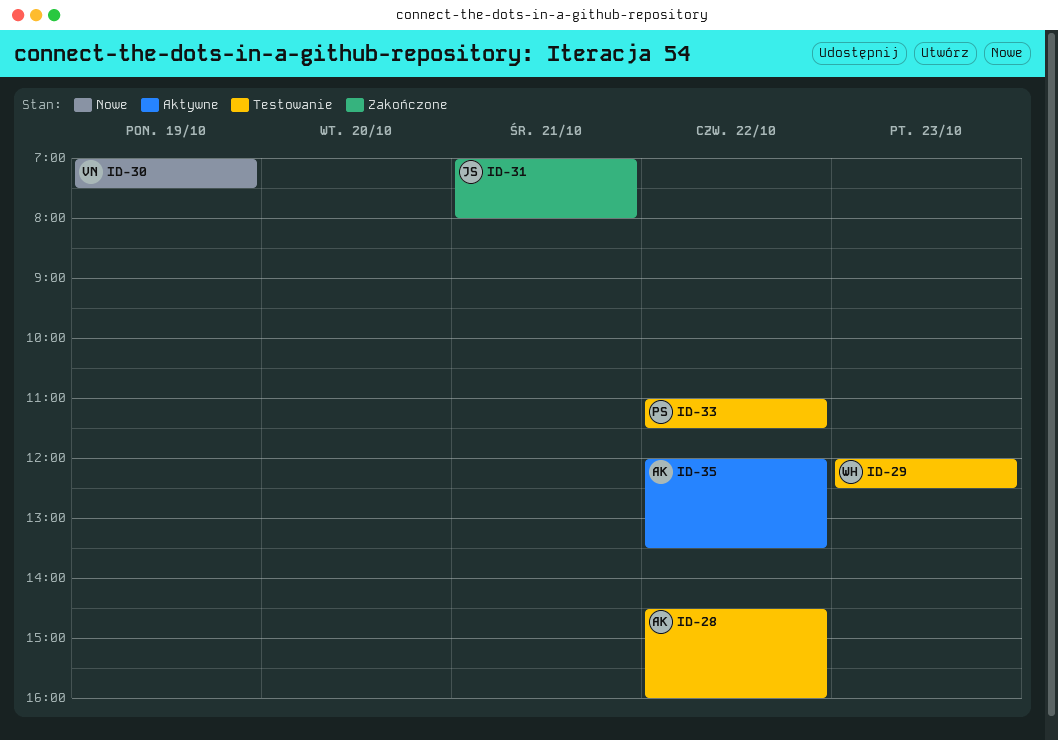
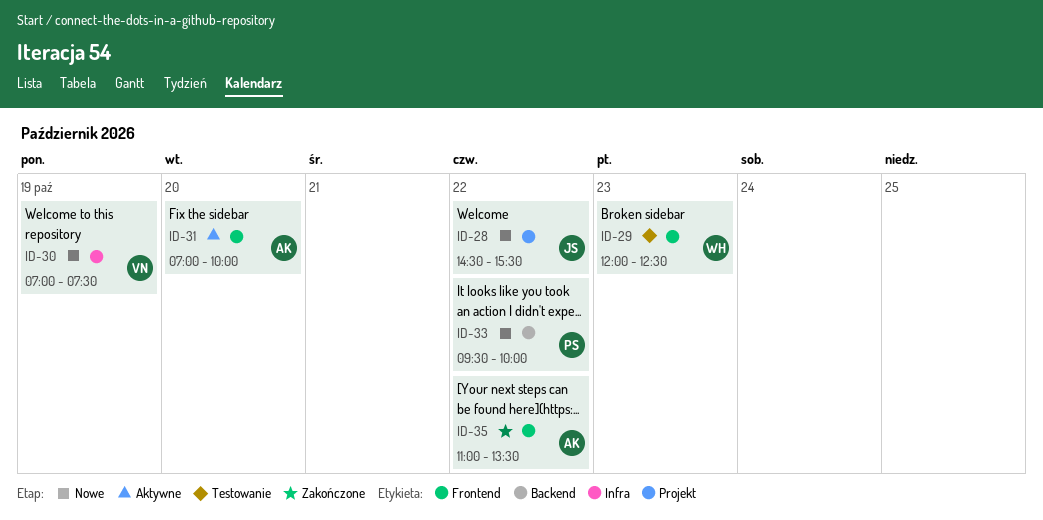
ID-28, status: Testowanie -> Nowe
ID-28, owner: AK -> JS
ID-28, ends: 16:00 -> 15:30
ID-31, status: Zakończone -> Aktywne
ID-31, owner: JS -> AK
ID-31, day: Oct 21 -> Oct 20
ID-31, ends: 08:00 -> 10:00
ID-33, status: Testowanie -> Nowe
ID-33, begins: 11:00 -> 09:30
ID-33, ends: 11:30 -> 10:00
ID-35, status: Aktywne -> Zakończone
ID-35, begins: 12:00 -> 11:00

